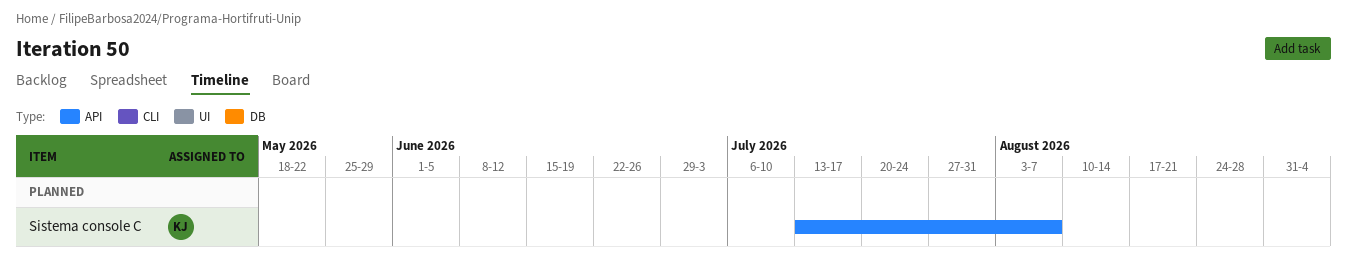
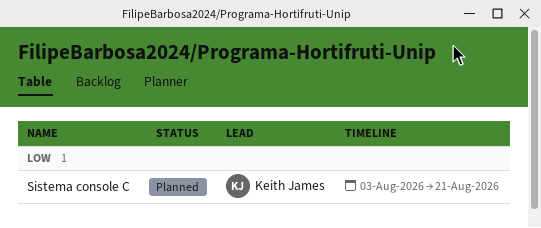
Sistema console C, start: Jul 13 -> Aug 3
Sistema console C, due: Aug 7 -> Aug 21

